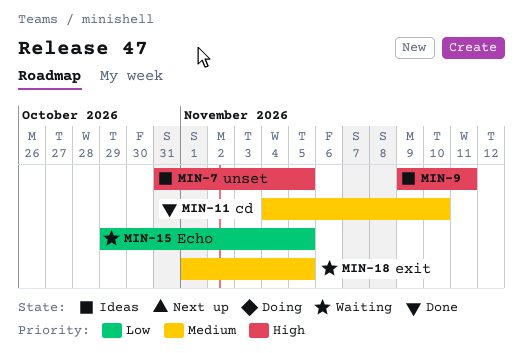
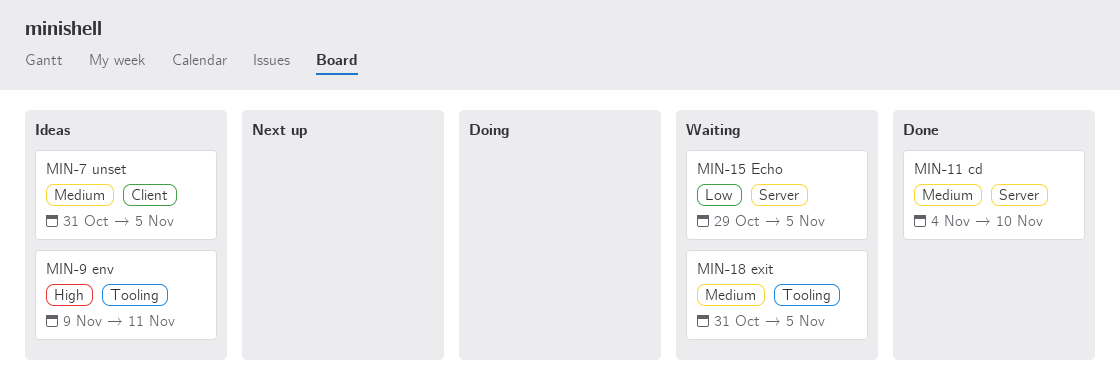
MIN-7, priority: High -> Medium
MIN-18, start: Nov 1 -> Oct 31

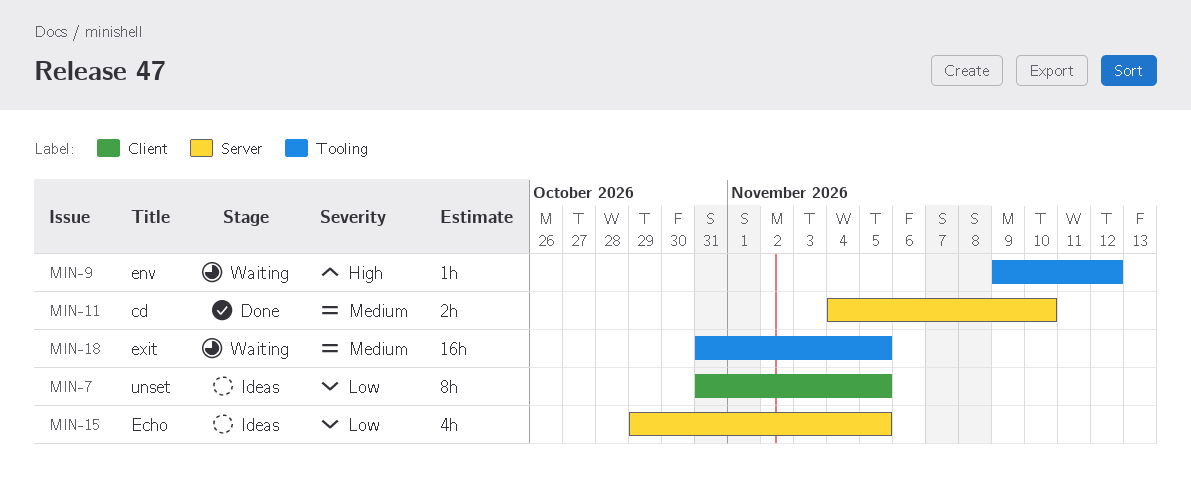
MIN-7, priority: Medium -> Low
MIN-9, status: Ideas -> Waiting
MIN-9, due: Nov 11 -> Nov 12
MIN-15, status: Waiting -> Ideas

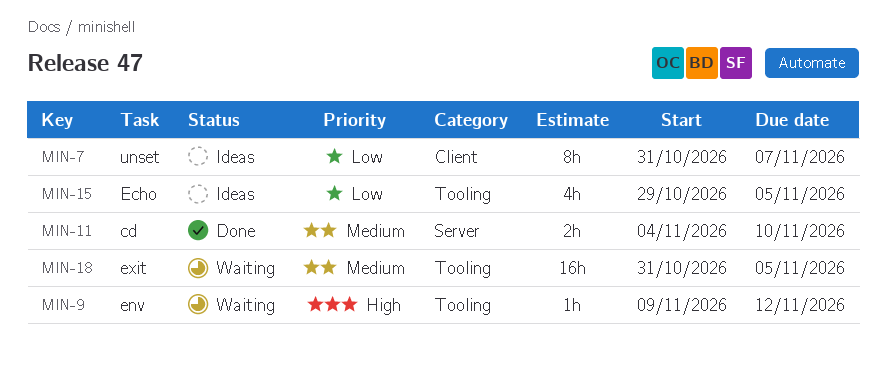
MIN-7, due: Nov 5 -> Nov 7
MIN-15, label: Server -> Tooling

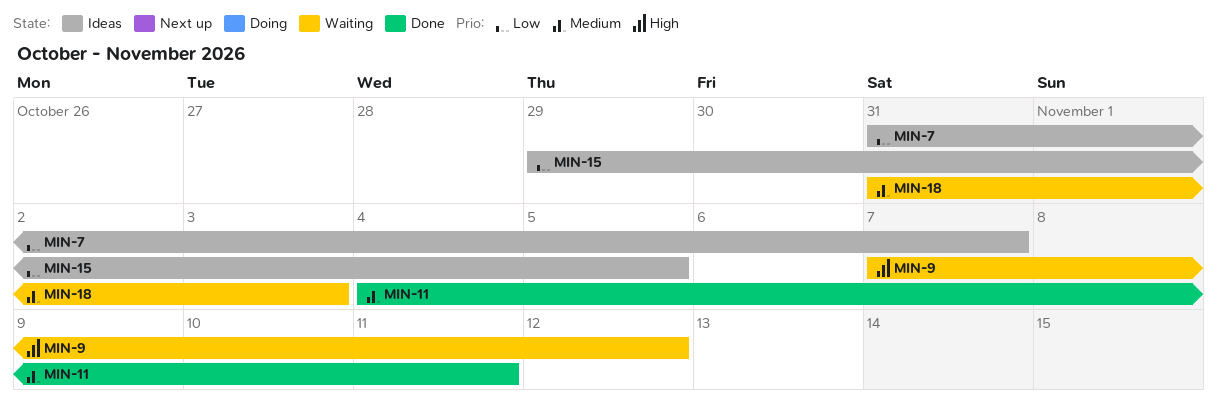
MIN-9, start: Nov 9 -> Nov 7
MIN-11, due: Nov 10 -> Nov 11
MIN-18, due: Nov 5 -> Nov 3

